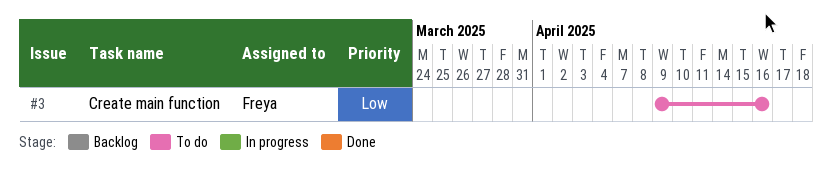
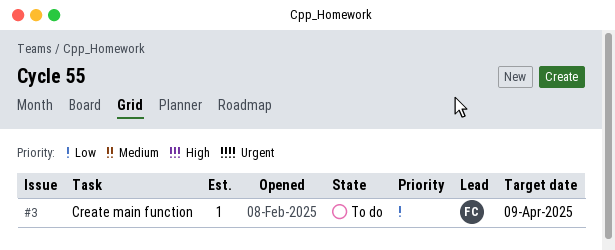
#3, due: Apr 16 -> Apr 9

